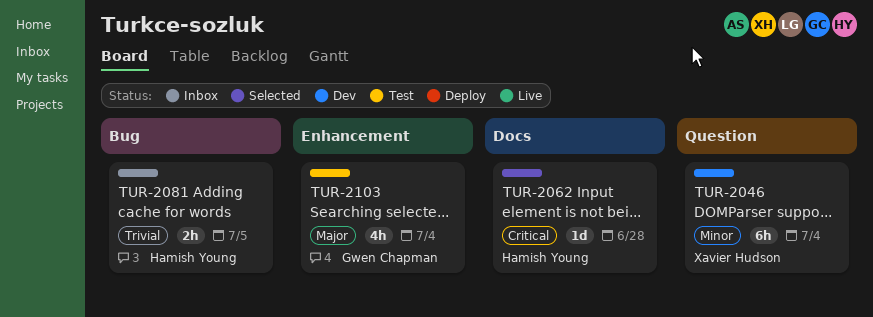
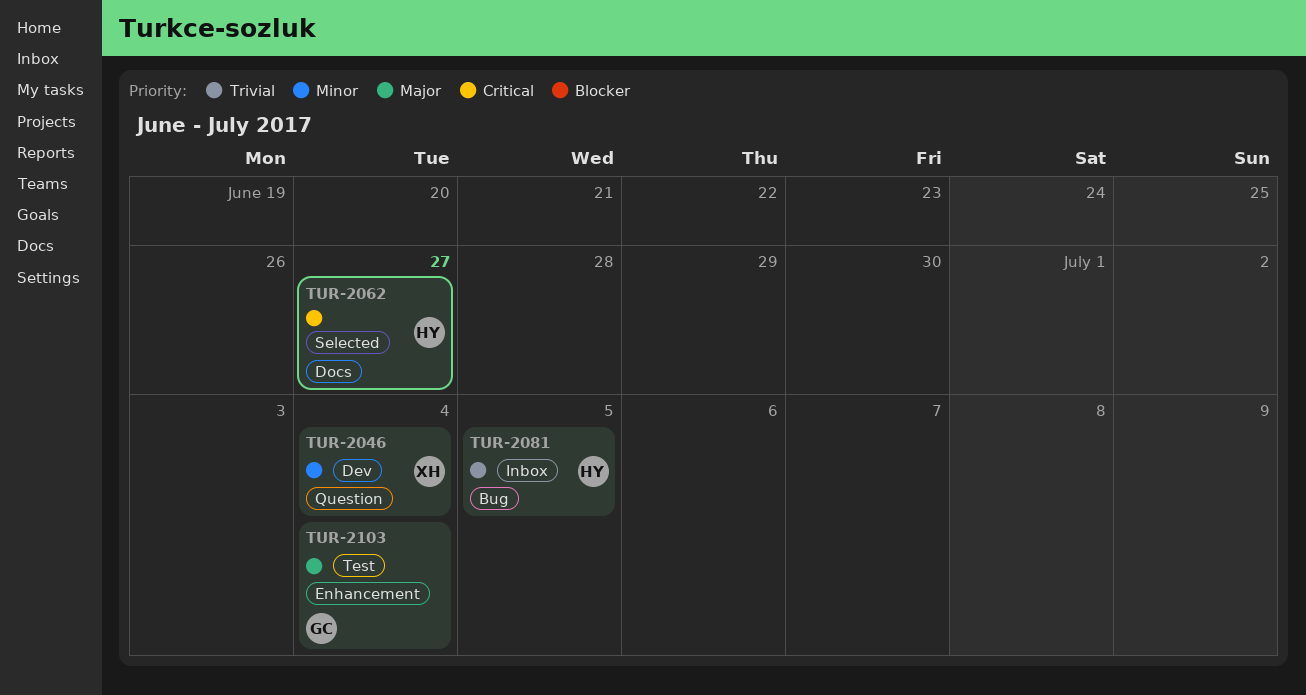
TUR-2062, due: Jun 28 -> Jun 27

